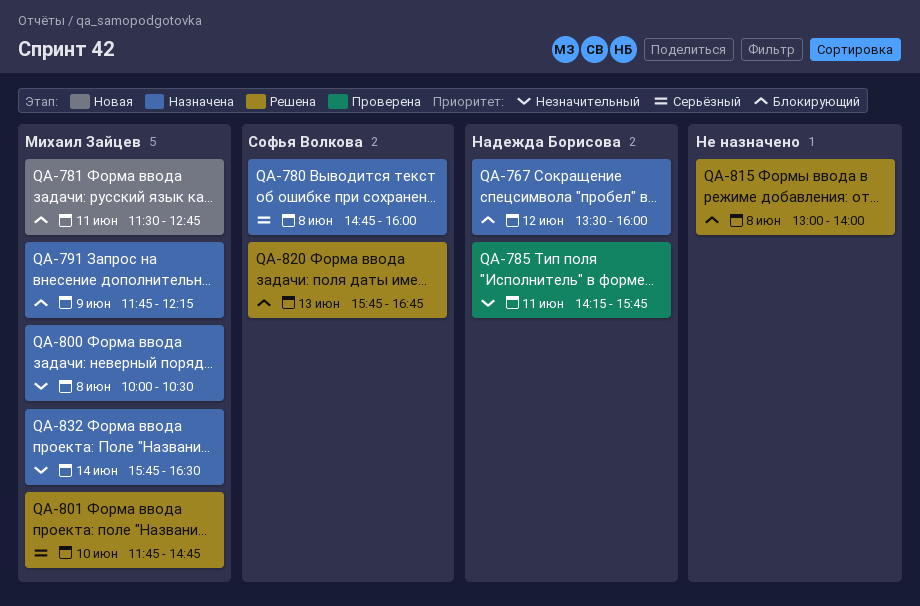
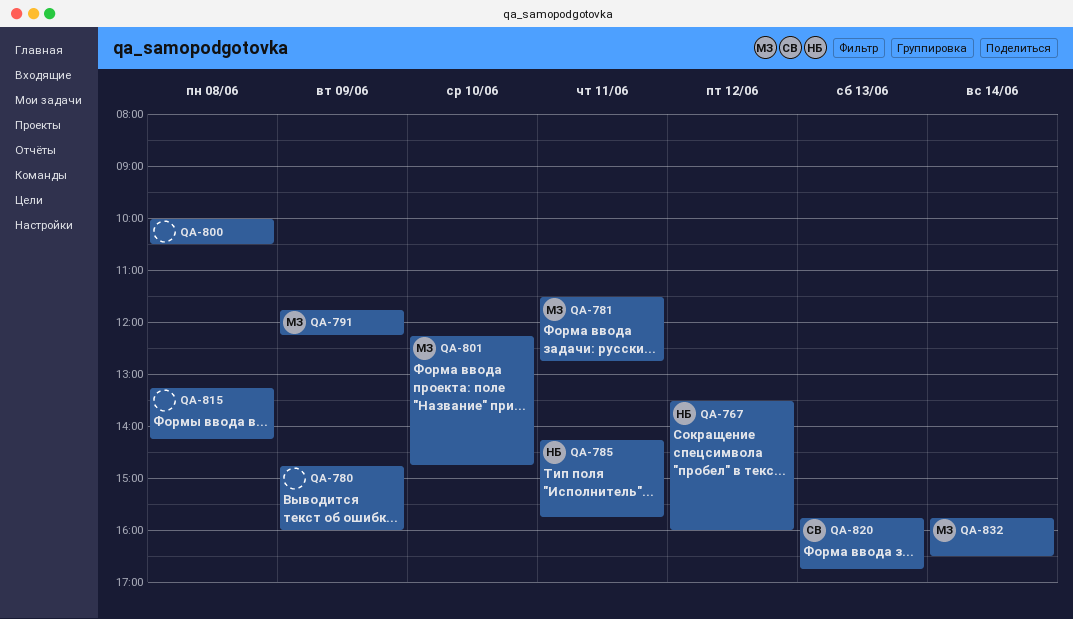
QA-780, owner: Софья Волкова -> none
QA-780, day: Jun 8 -> Jun 9
QA-800, owner: Михаил Зайцев -> none
QA-801, begins: 11:45 -> 12:15
QA-815, begins: 13:00 -> 13:15
QA-815, ends: 14:00 -> 14:15

